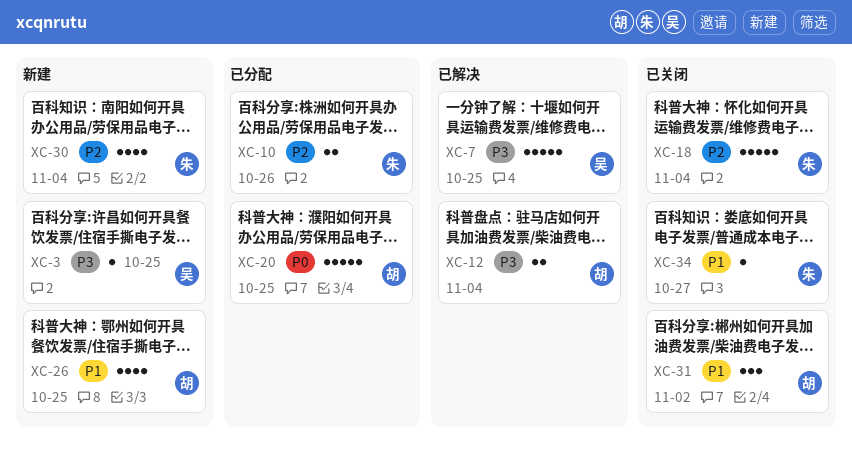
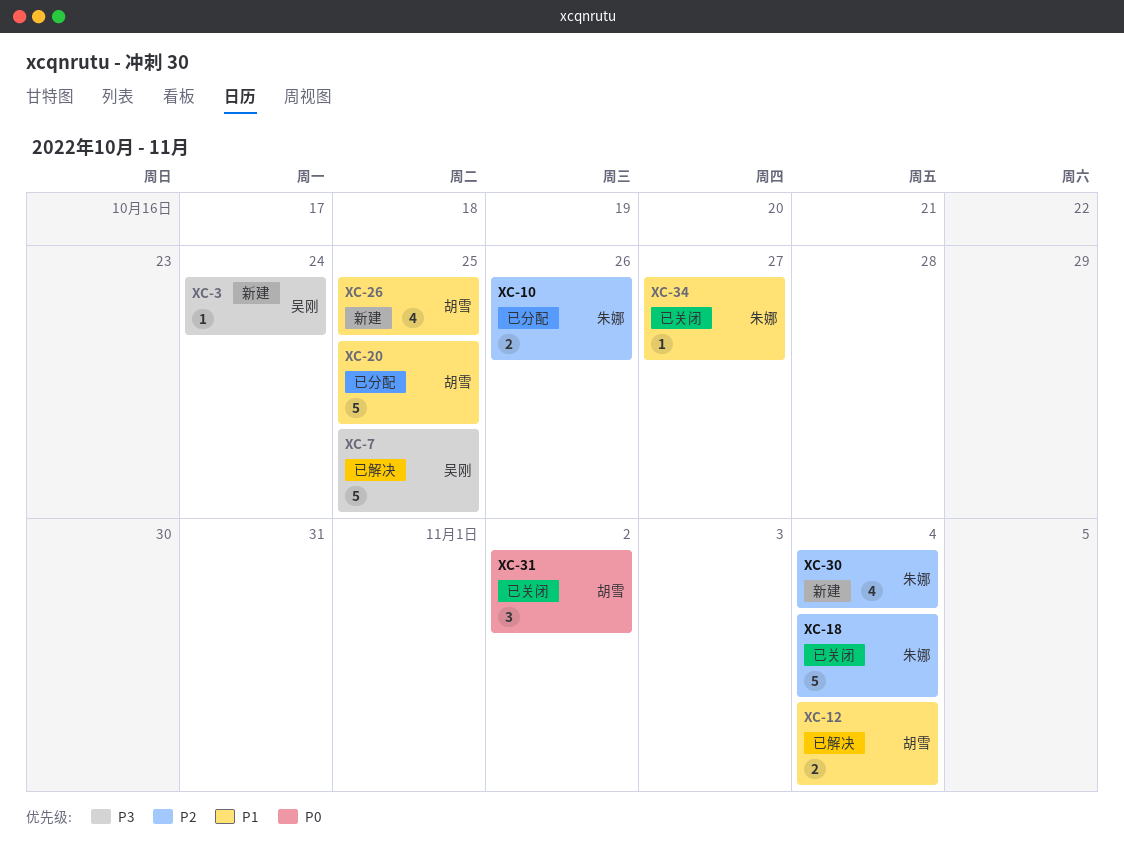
XC-3, due: Oct 25 -> Oct 24
XC-12, priority: P3 -> P1
XC-20, priority: P0 -> P1
XC-31, priority: P1 -> P0

